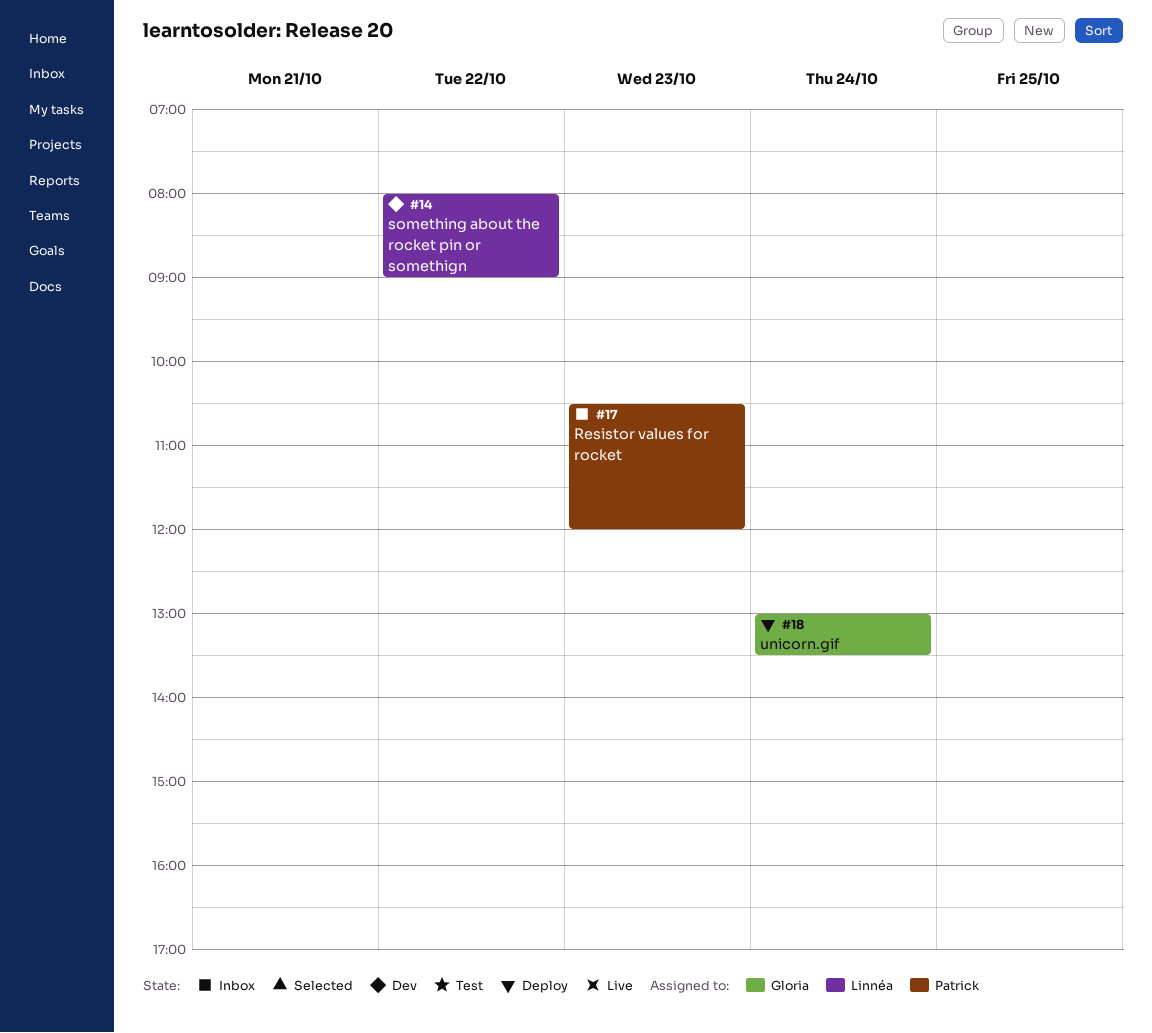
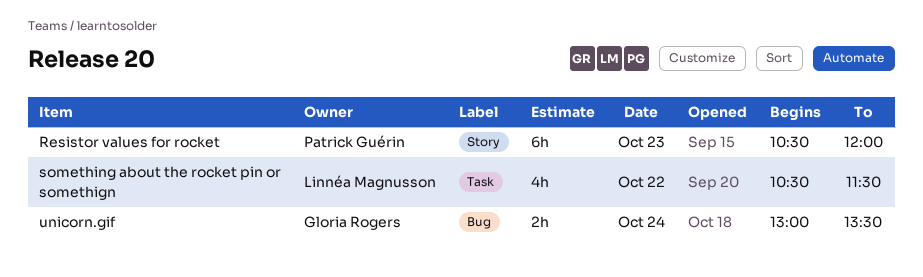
something about the rocket pin or somethign, begins: 08:00 -> 10:30
something about the rocket pin or somethign, ends: 09:00 -> 11:30

